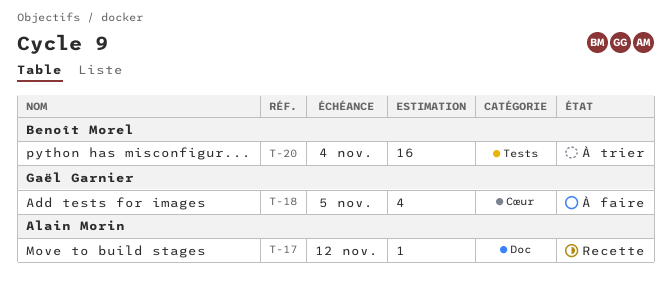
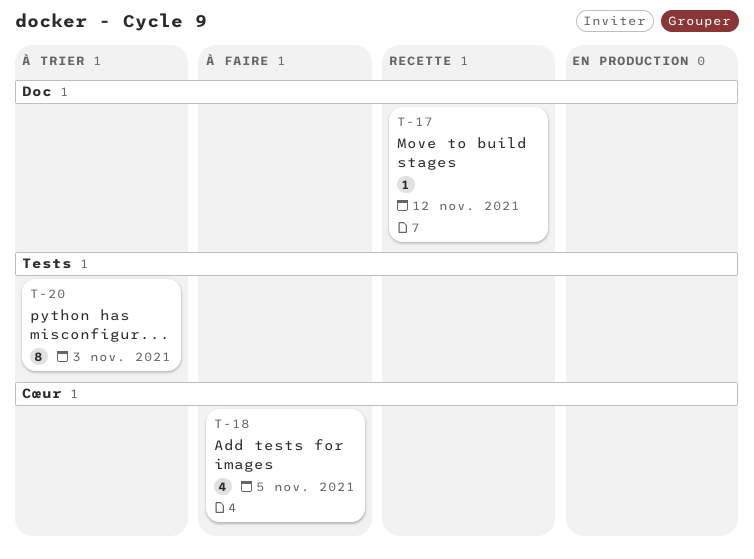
T-20, estimate: 16 -> 8
T-20, due: Nov 4 -> Nov 3

